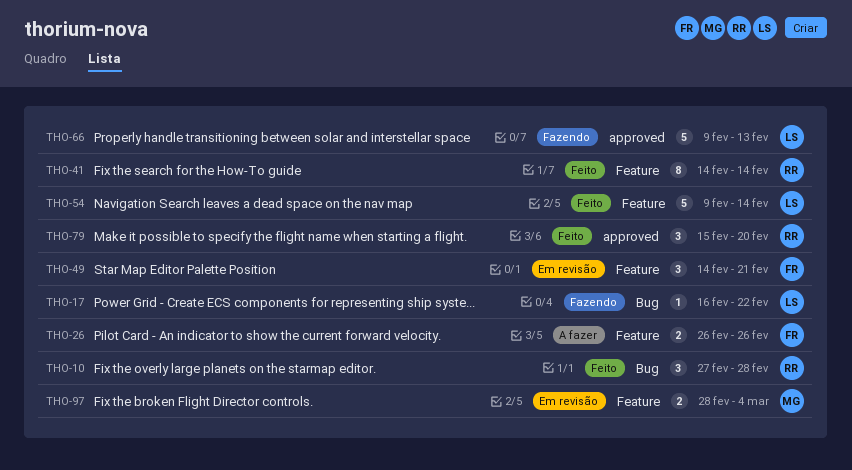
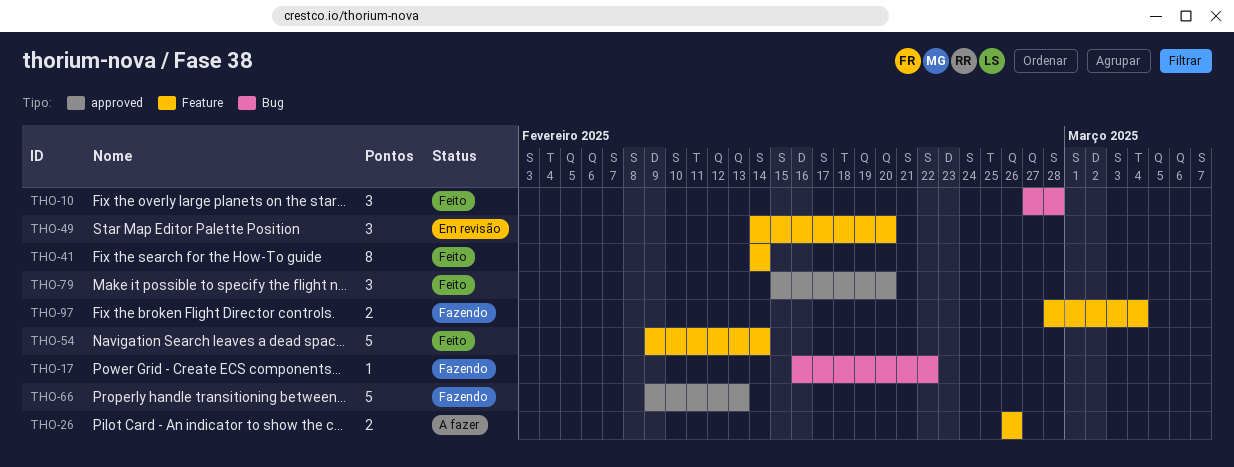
THO-49, due: Feb 21 -> Feb 20
THO-97, status: Em revisão -> Fazendo

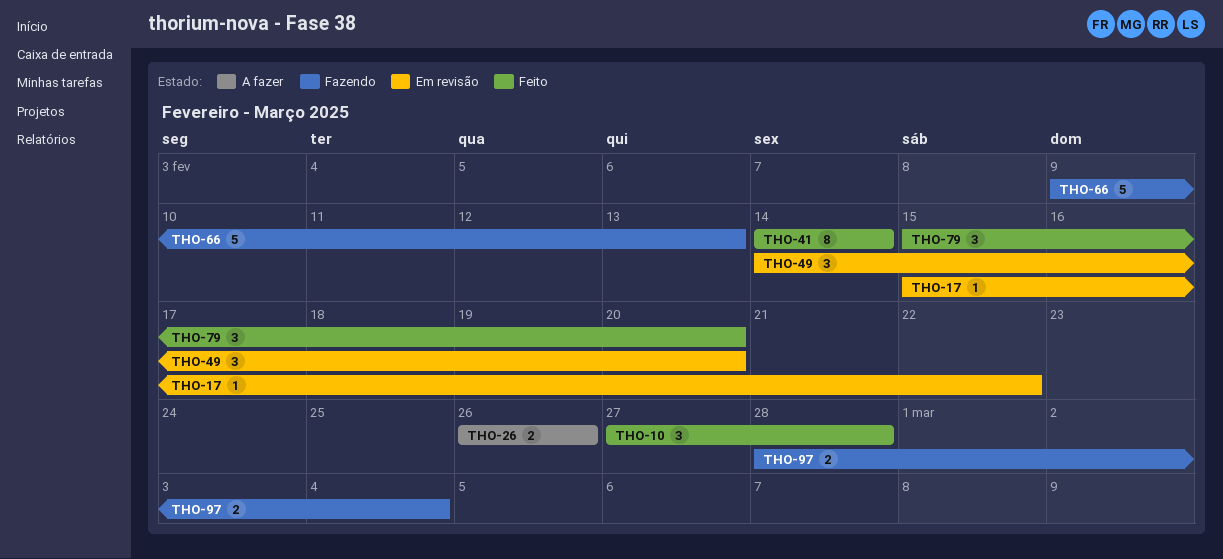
THO-17, status: Fazendo -> Em revisão
THO-17, start: Feb 16 -> Feb 15
THO-54: present -> none

